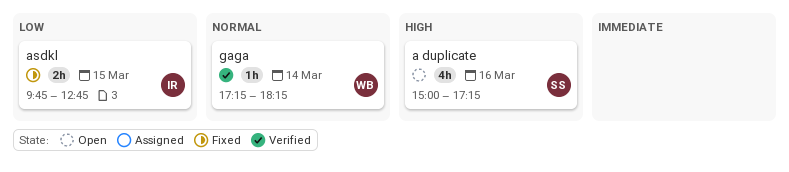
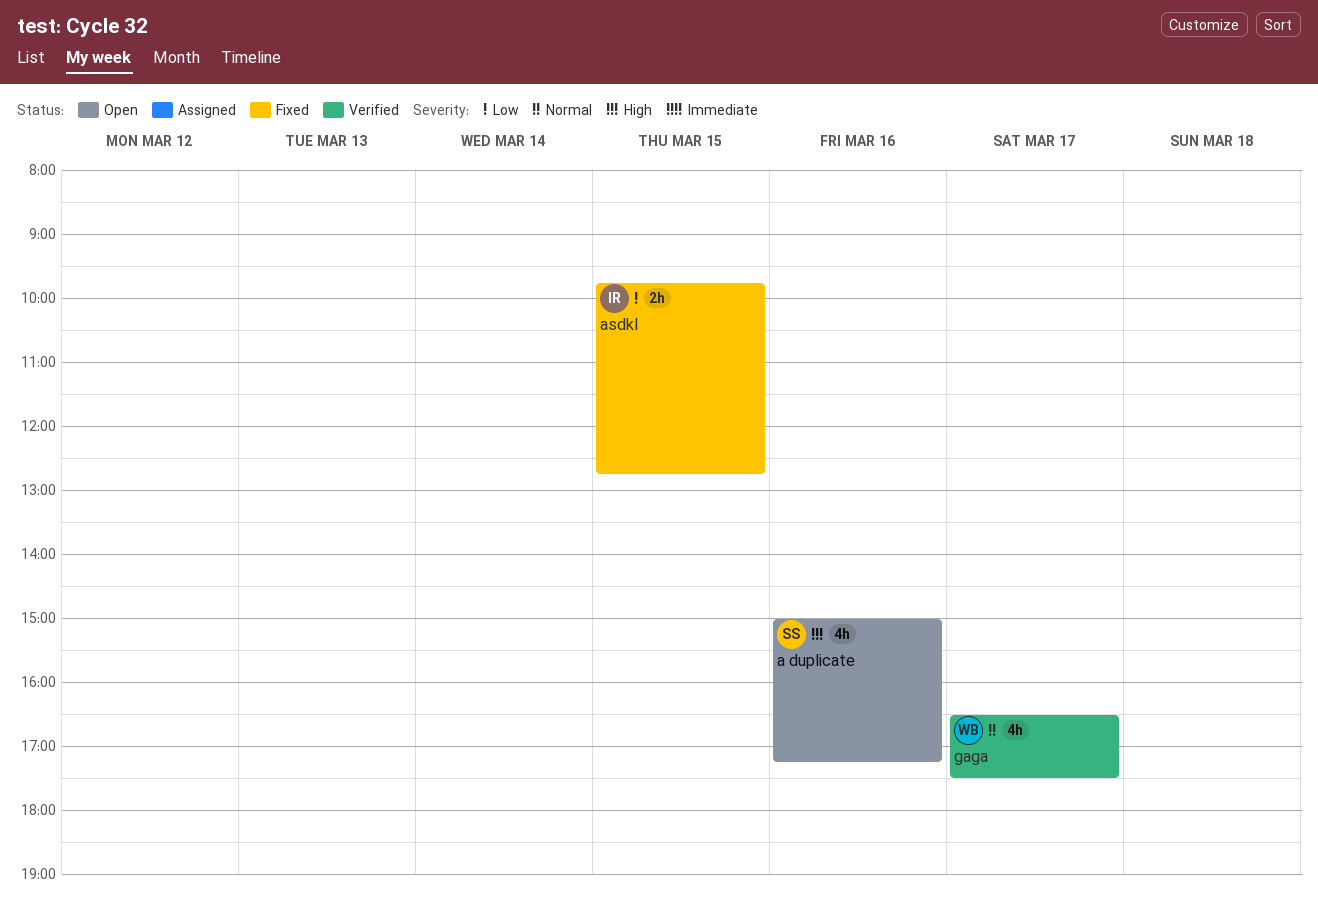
gaga, estimate: 1h -> 4h
gaga, day: Mar 14 -> Mar 17
gaga, begins: 17:15 -> 16:30
gaga, ends: 18:15 -> 17:30

